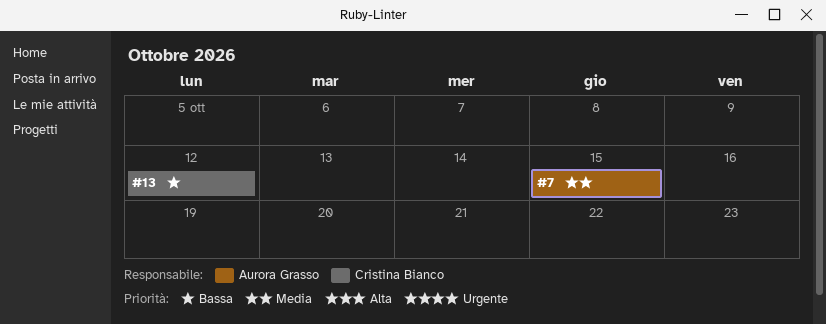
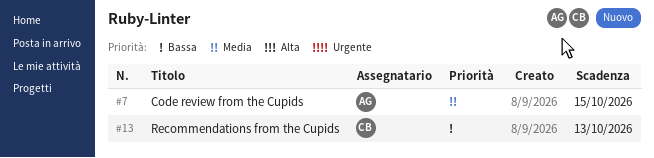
#13, due: Oct 12 -> Oct 13

